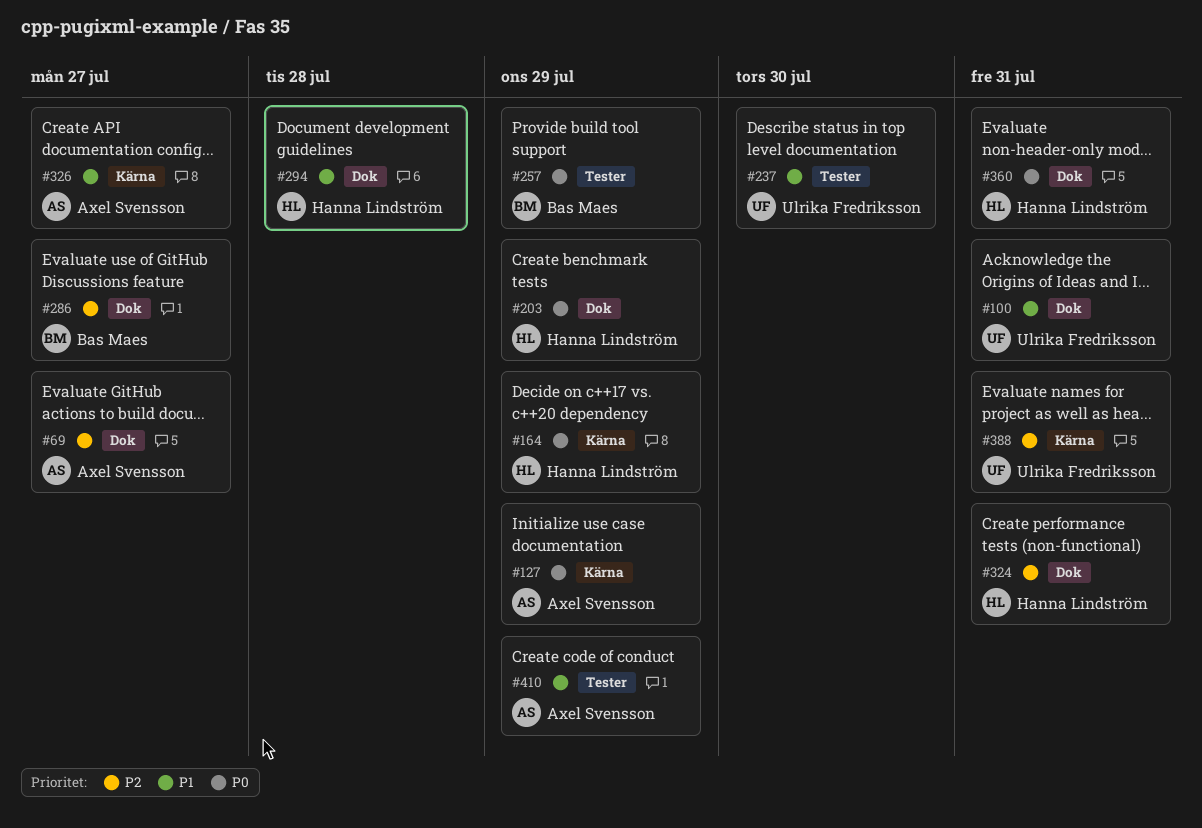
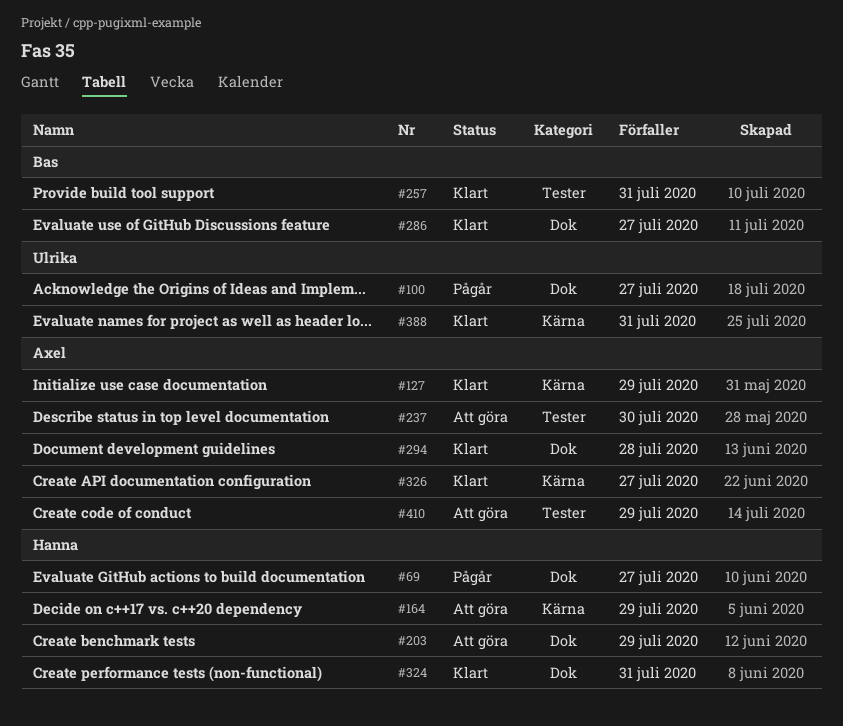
#69, owner: Axel Svensson -> Hanna Lindström
#100, due: Jul 31 -> Jul 27
#237, owner: Ulrika Fredriksson -> Axel Svensson
#257, due: Jul 29 -> Jul 31
#294, owner: Hanna Lindström -> Axel Svensson
#360: present -> none

